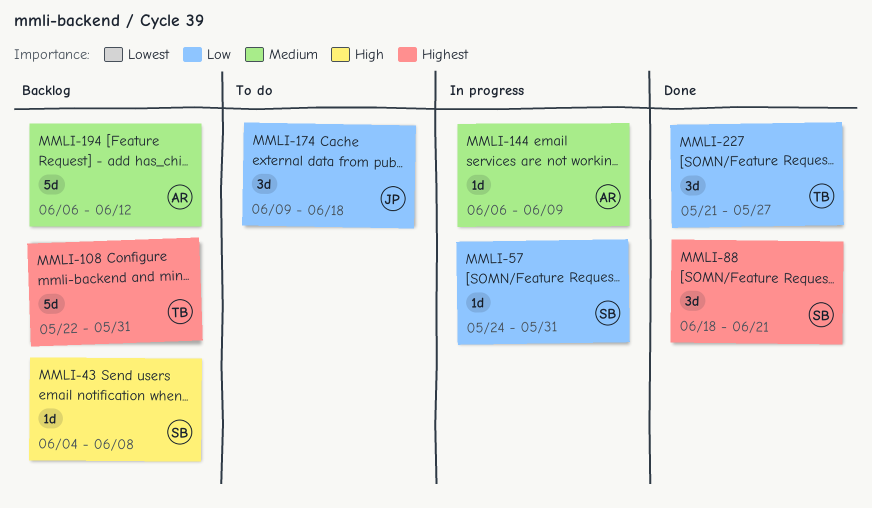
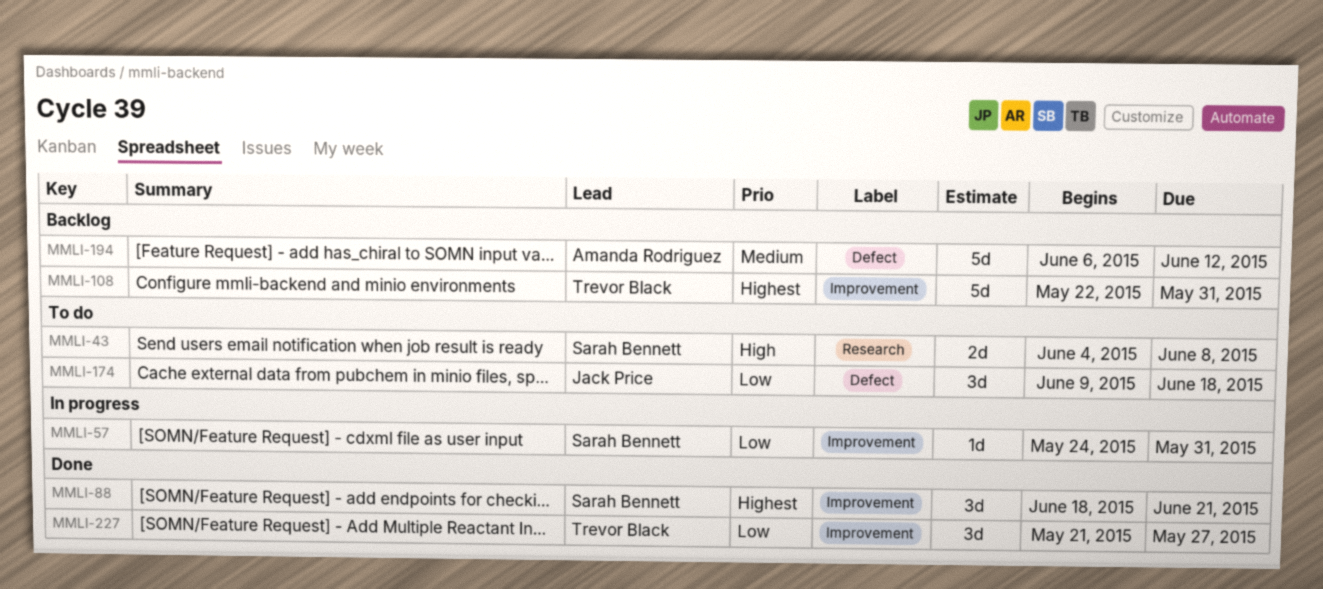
MMLI-43, status: Backlog -> To do
MMLI-43, estimate: 1d -> 2d
MMLI-144: present -> none

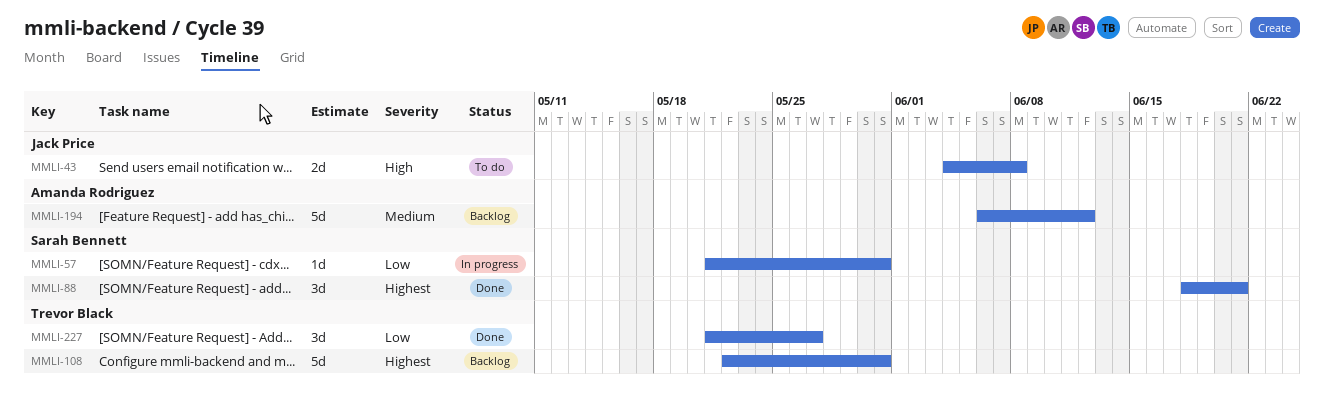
MMLI-43, owner: Sarah Bennett -> Jack Price
MMLI-57, start: May 24 -> May 21
MMLI-174: present -> none

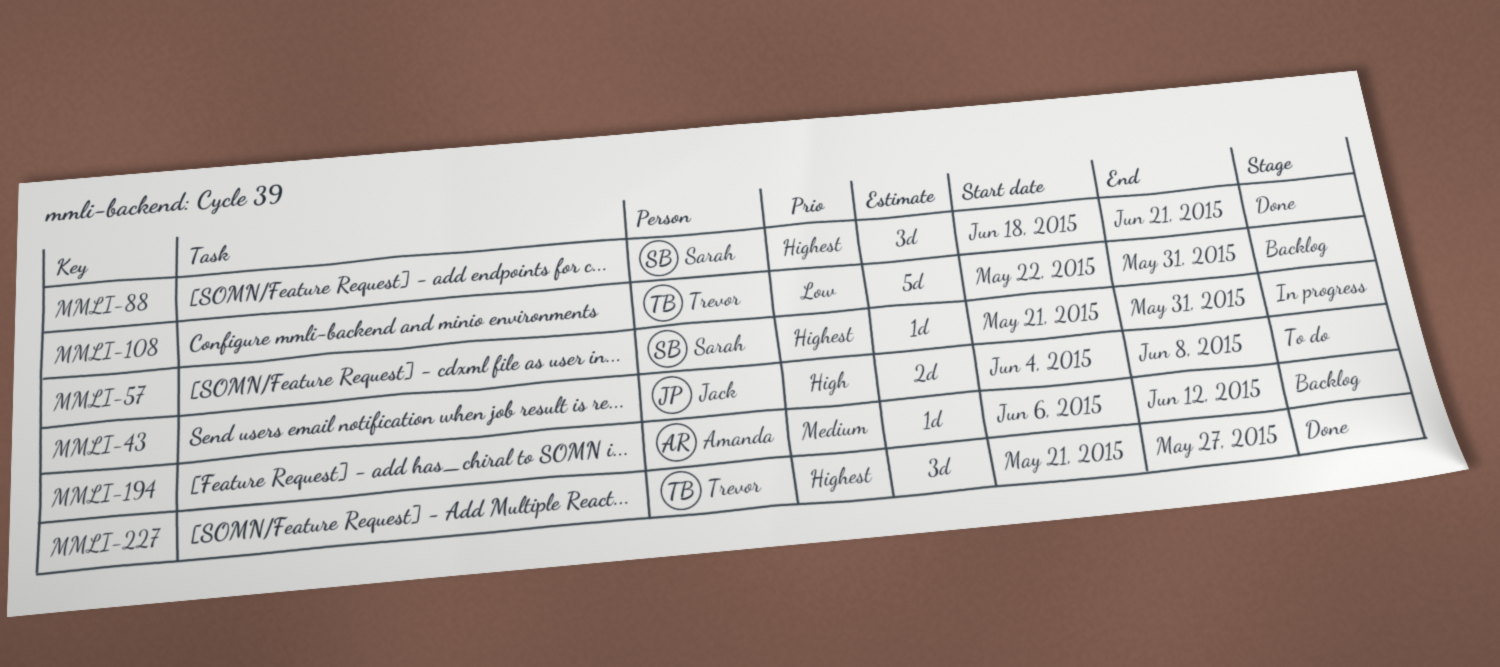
MMLI-57, priority: Low -> Highest
MMLI-108, priority: Highest -> Low
MMLI-194, estimate: 5d -> 1d
MMLI-227, priority: Low -> Highest

